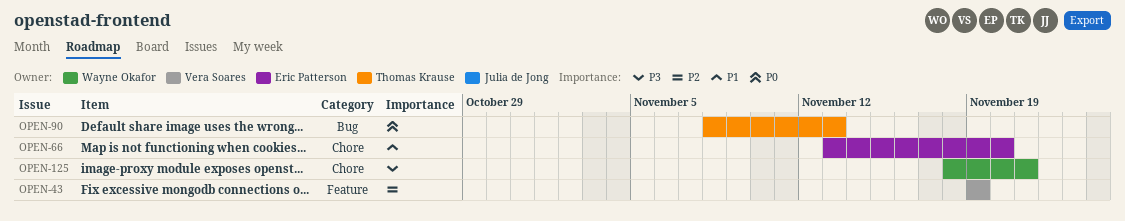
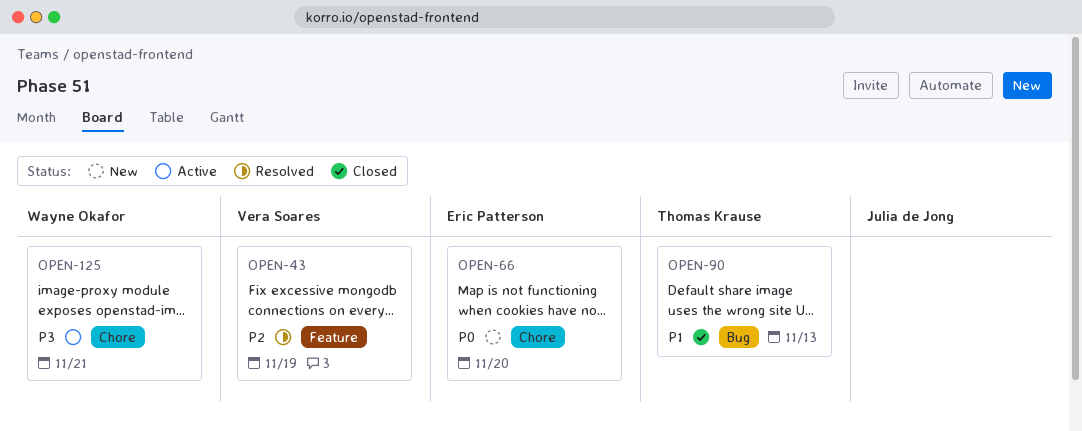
OPEN-66, priority: P1 -> P0
OPEN-90, priority: P0 -> P1

